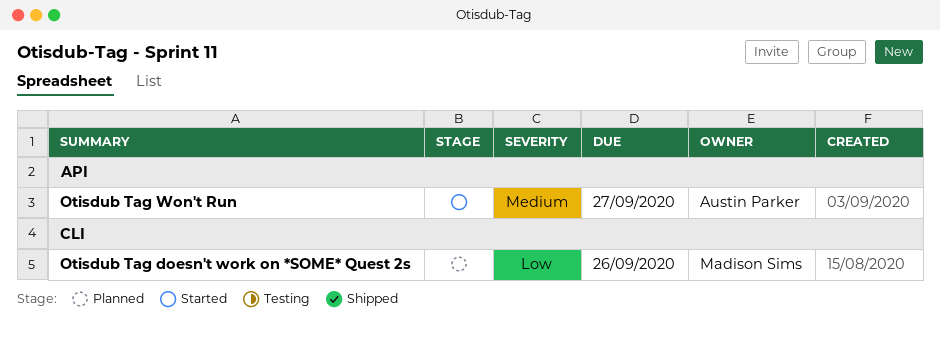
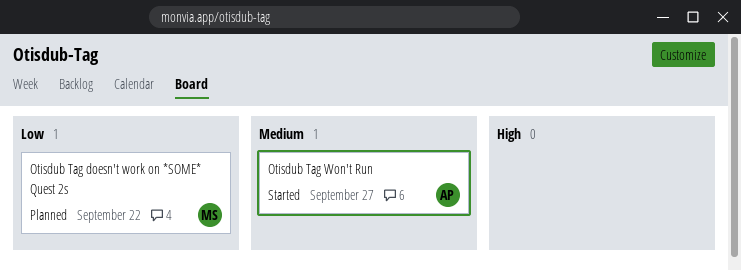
Otisdub Tag doesn't work on *SOME* Quest 2s, due: Sep 26 -> Sep 22

